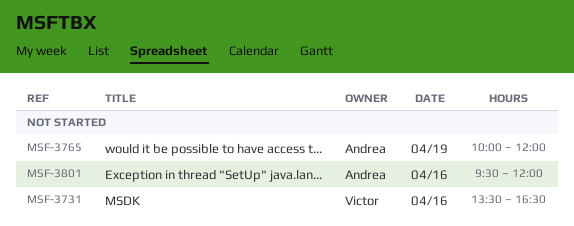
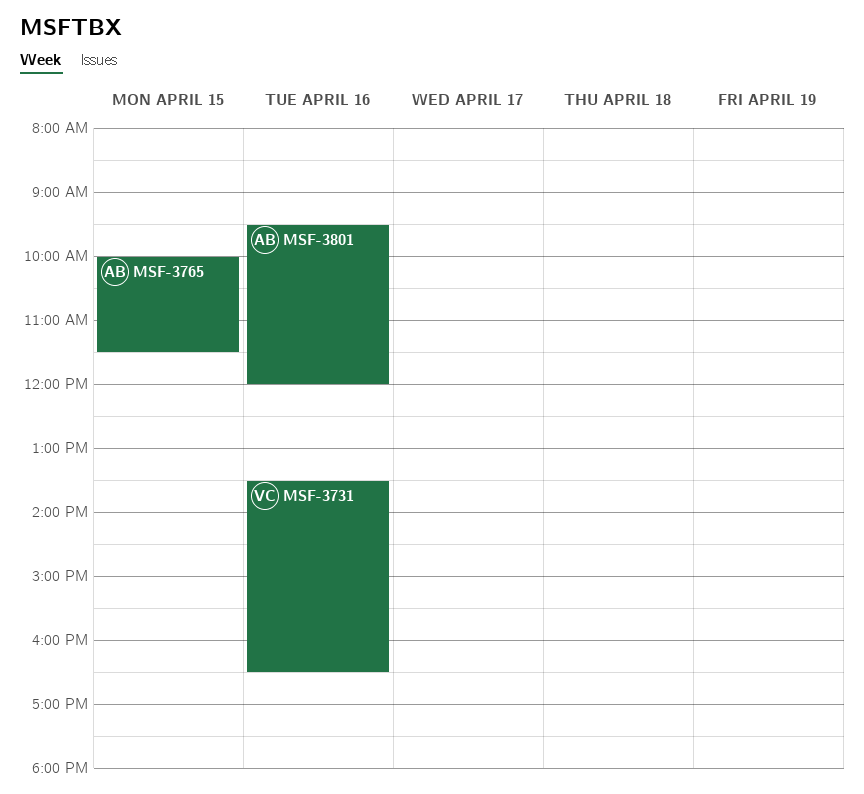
MSF-3765, day: Apr 19 -> Apr 15
MSF-3765, ends: 12:00 -> 11:30

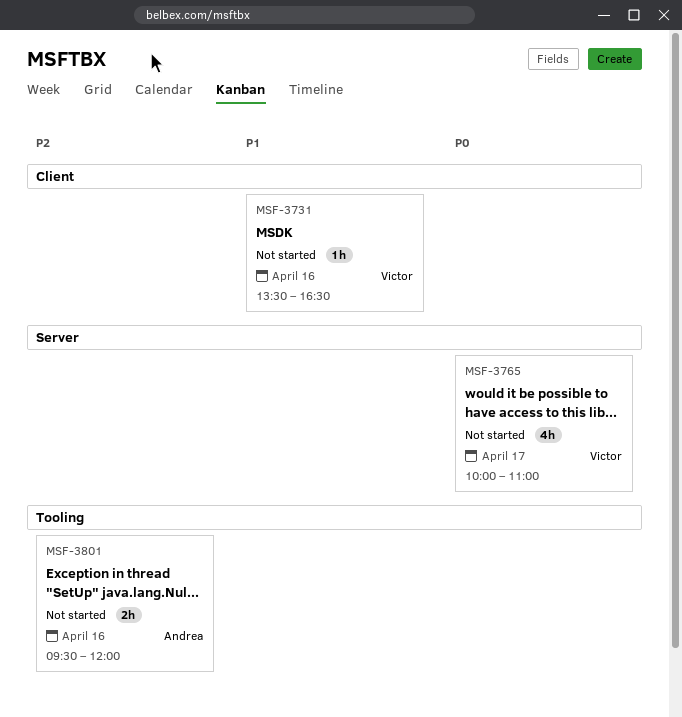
MSF-3765, owner: Andrea -> Victor
MSF-3765, day: Apr 15 -> Apr 17
MSF-3765, ends: 11:30 -> 11:00

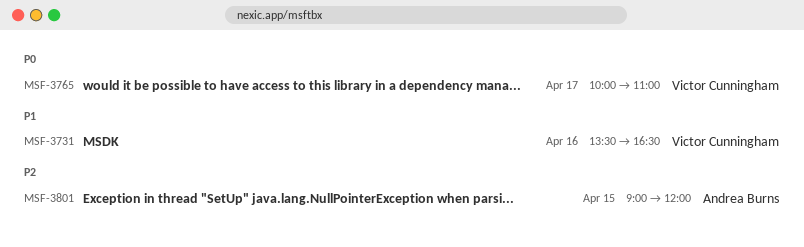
MSF-3801, day: Apr 16 -> Apr 15
MSF-3801, begins: 09:30 -> 09:00

